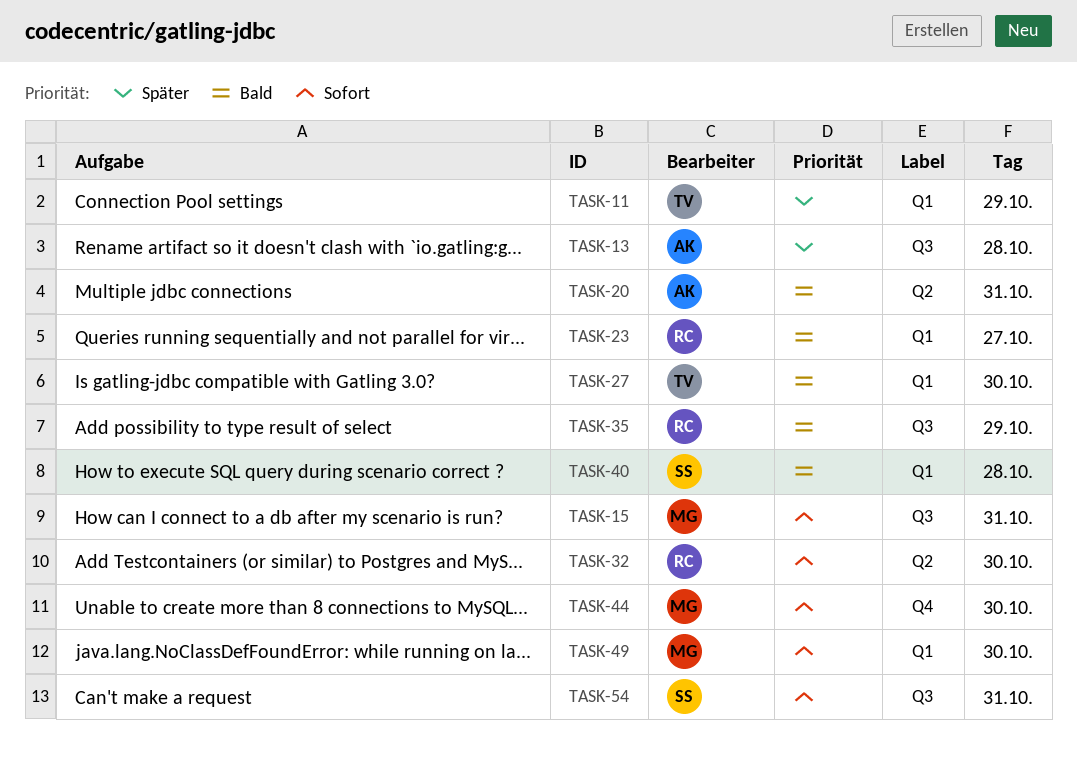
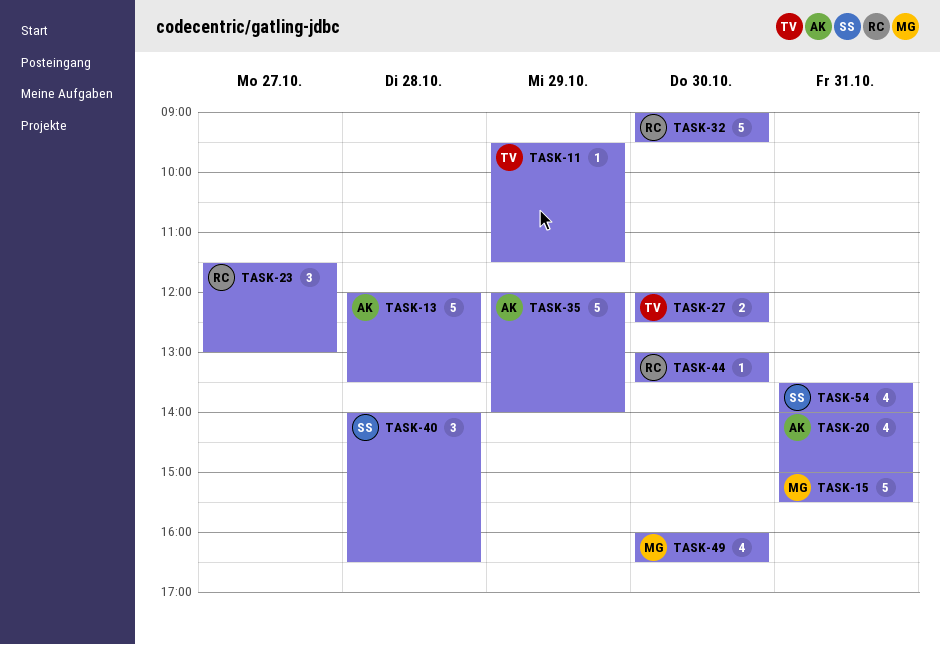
TASK-35, owner: RC -> AK
TASK-44, owner: MG -> RC

